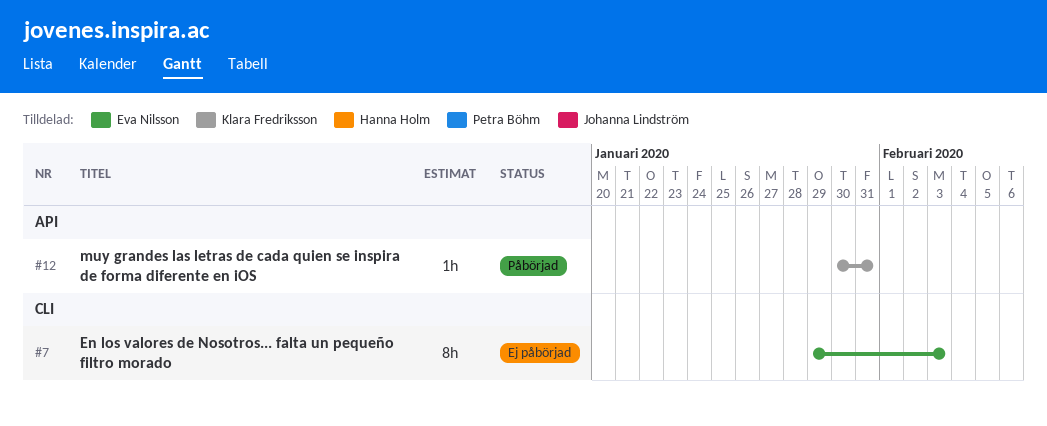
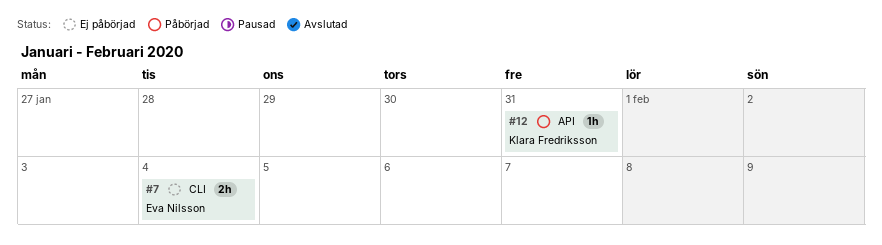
#7, estimate: 8h -> 2h
#7, due: Feb 3 -> Feb 4

